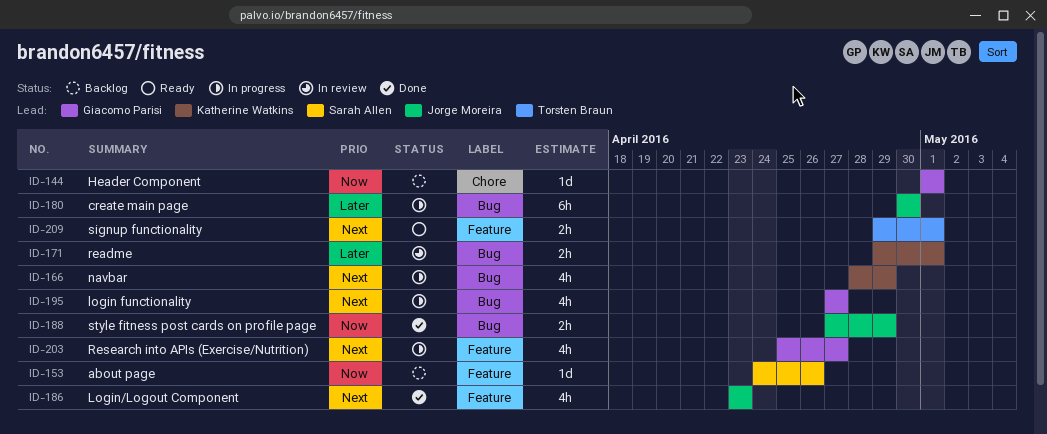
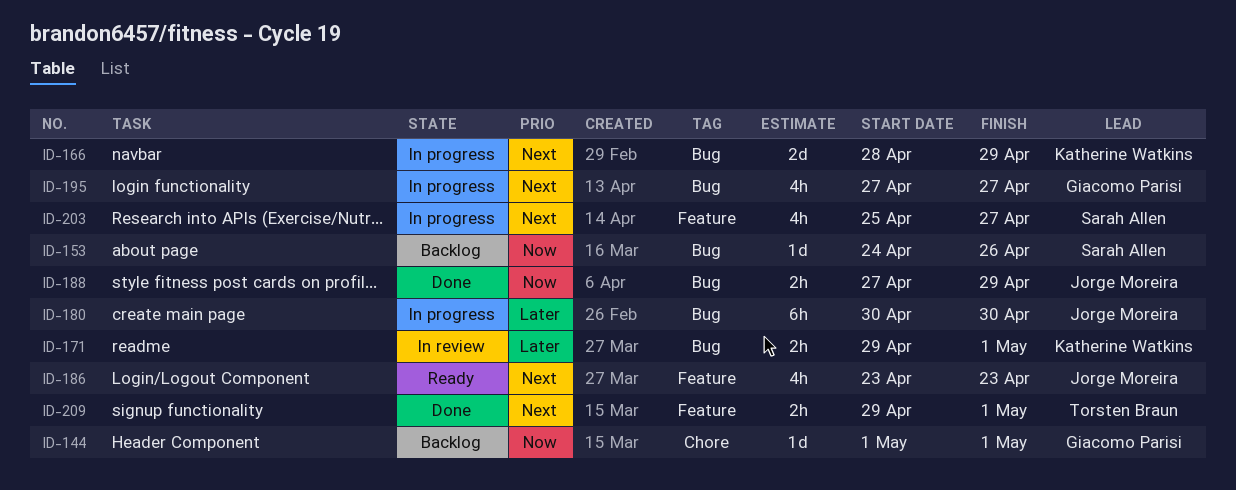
ID-153, label: Feature -> Bug
ID-166, estimate: 4h -> 2d
ID-186, status: Done -> Ready
ID-203, owner: Giacomo Parisi -> Sarah Allen
ID-209, status: Ready -> Done

